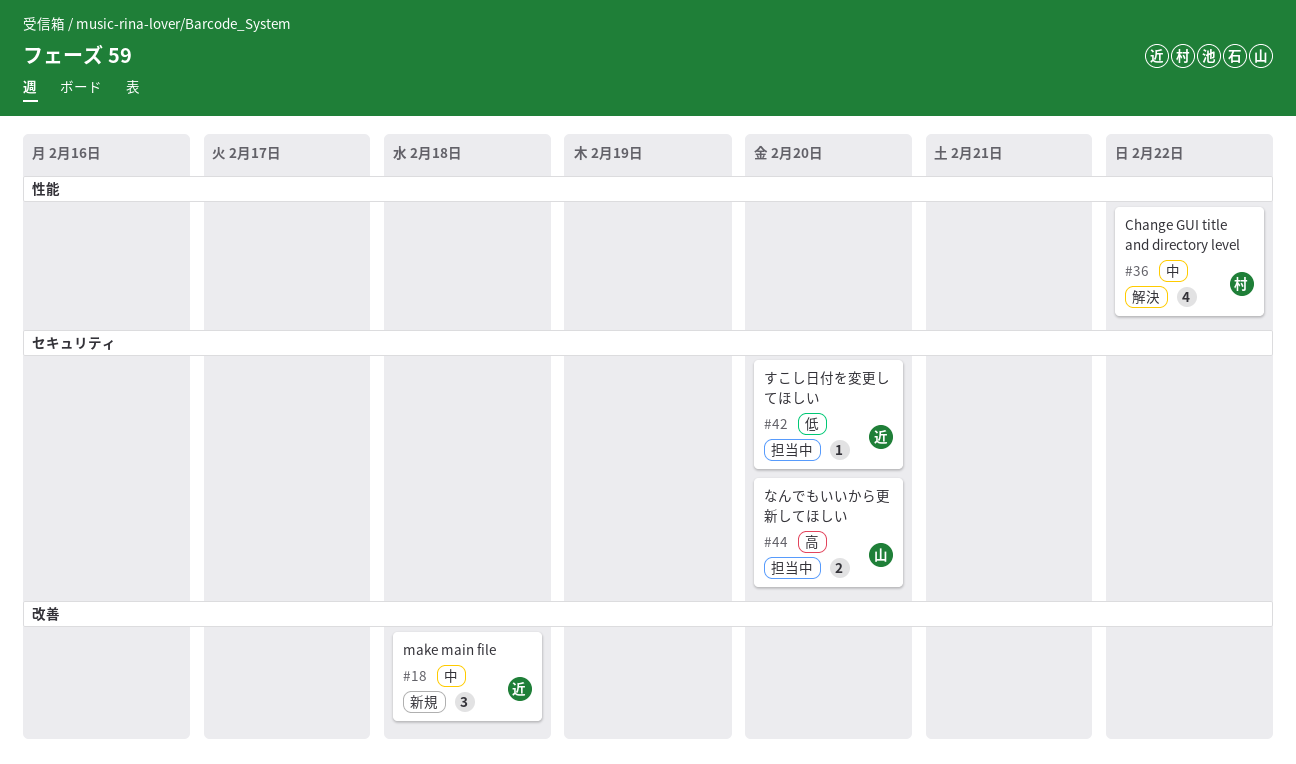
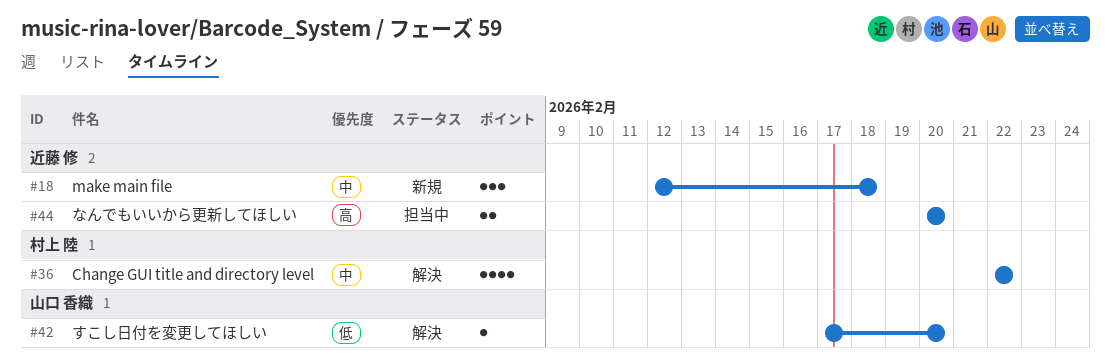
#42, status: 担当中 -> 解決
#42, owner: 近藤 修 -> 山口 香織
#44, owner: 山口 香織 -> 近藤 修

